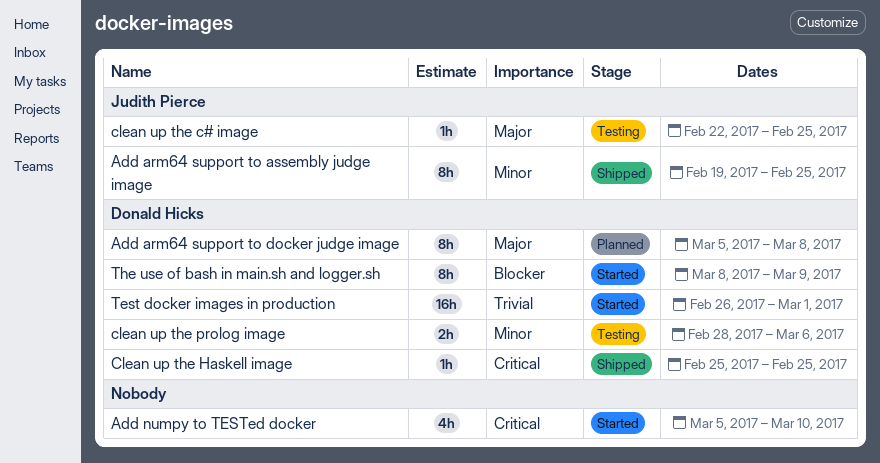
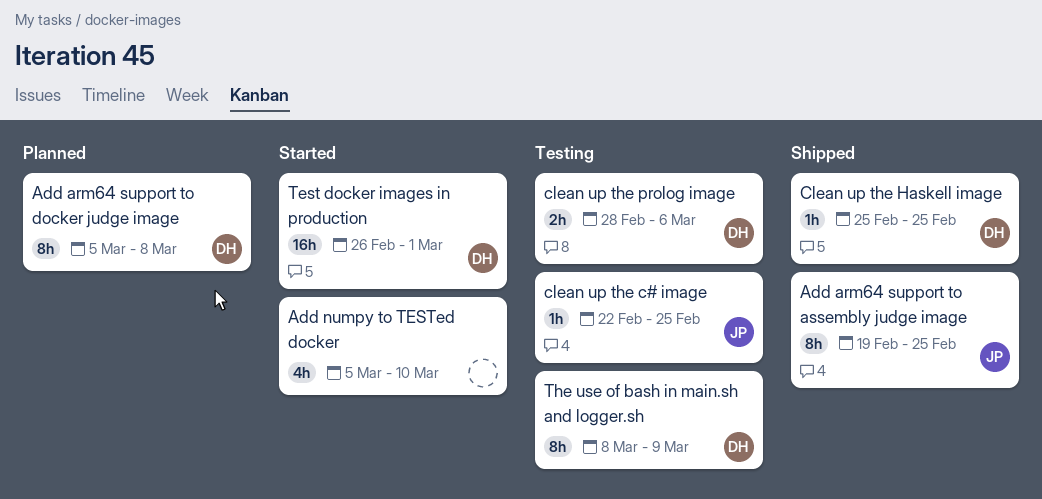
The use of bash in main.sh and logger.sh, status: Started -> Testing

